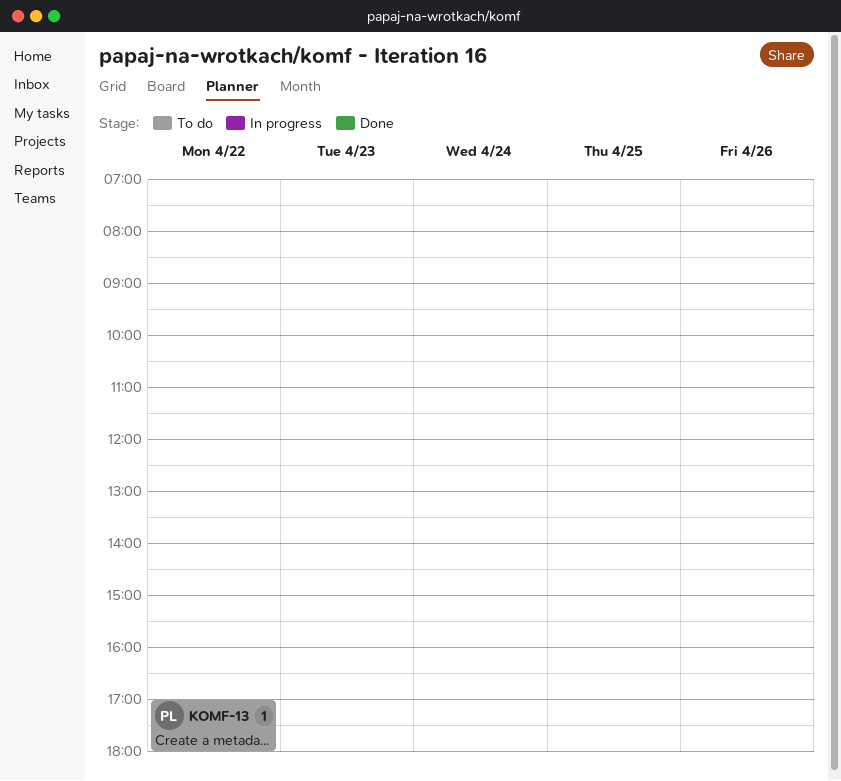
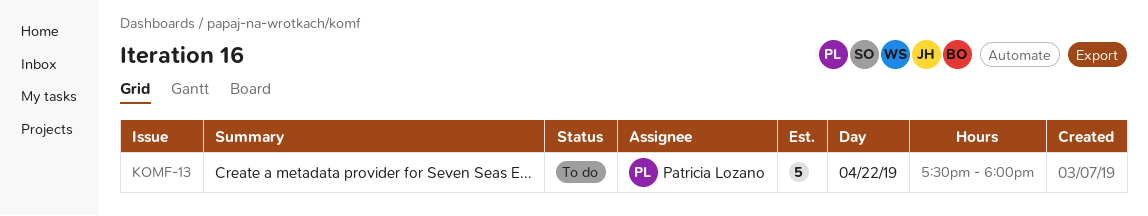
KOMF-13, estimate: 1 -> 5
KOMF-13, begins: 17:00 -> 17:30

